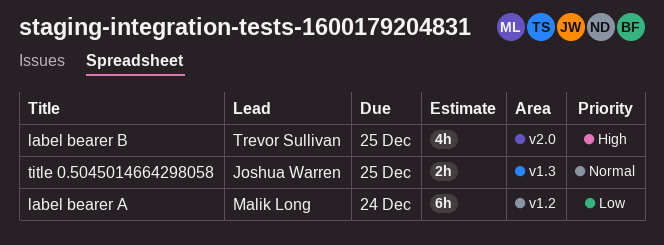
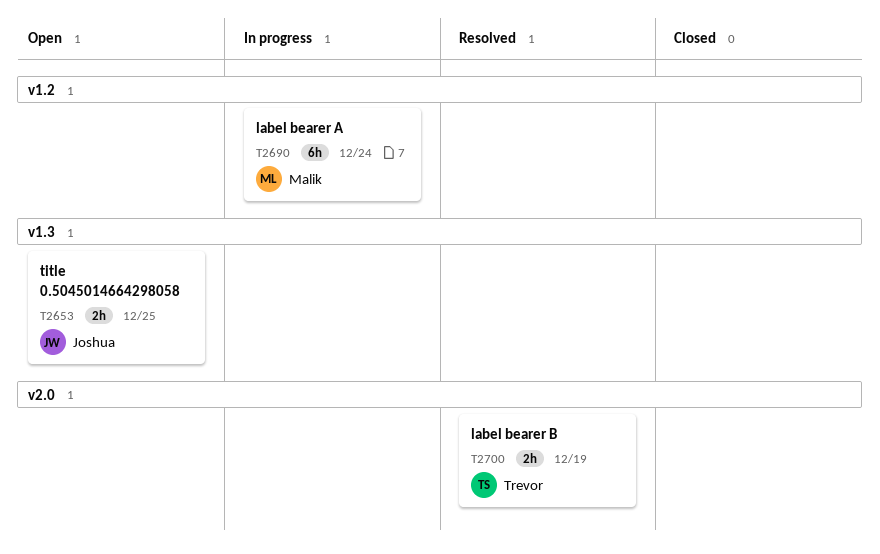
label bearer B, estimate: 4h -> 2h
label bearer B, due: Dec 25 -> Dec 19

